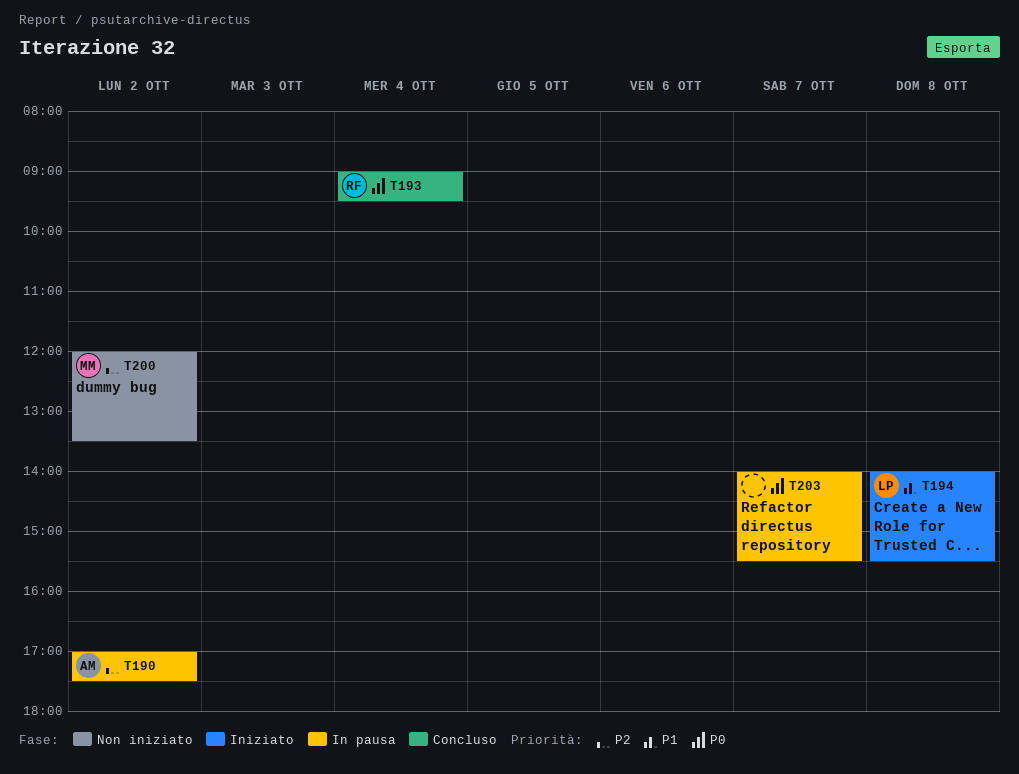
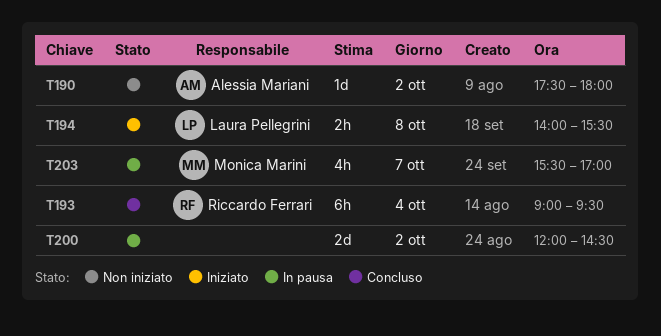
T190, status: In pausa -> Non iniziato
T190, begins: 17:00 -> 17:30
T190, ends: 17:30 -> 18:00
T200, status: Non iniziato -> In pausa
T200, owner: Monica Marini -> none
T200, ends: 13:30 -> 14:30
T203, owner: none -> Monica Marini
T203, begins: 14:00 -> 15:30
T203, ends: 15:30 -> 17:00

